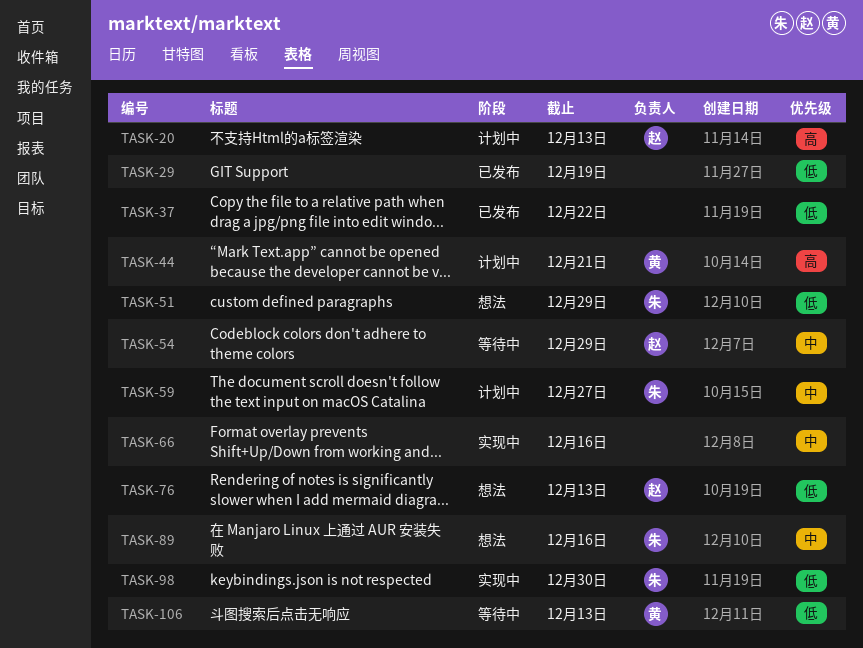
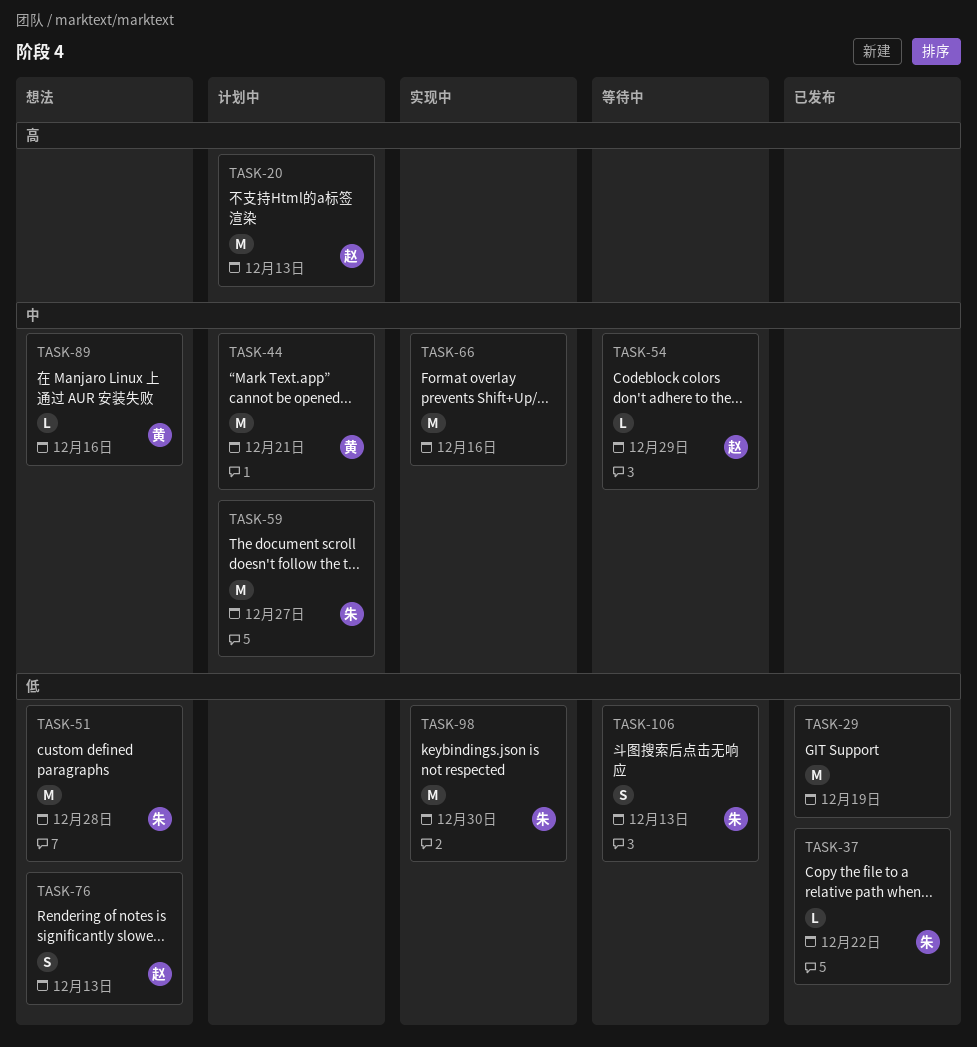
TASK-37, owner: none -> 朱
TASK-44, priority: 高 -> 中
TASK-51, due: Dec 29 -> Dec 28
TASK-89, owner: 朱 -> 黄
TASK-106, owner: 黄 -> 朱

